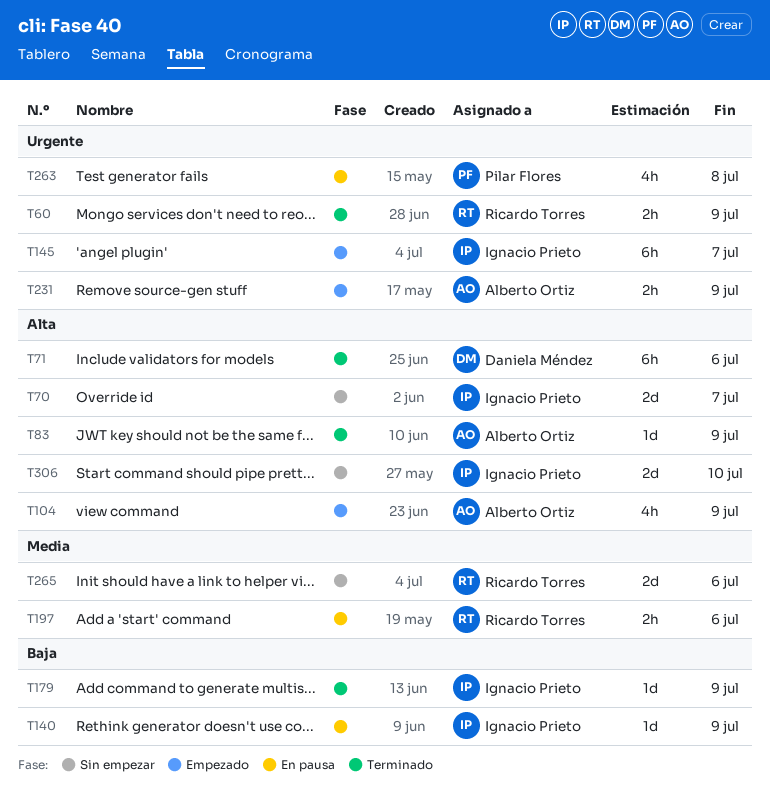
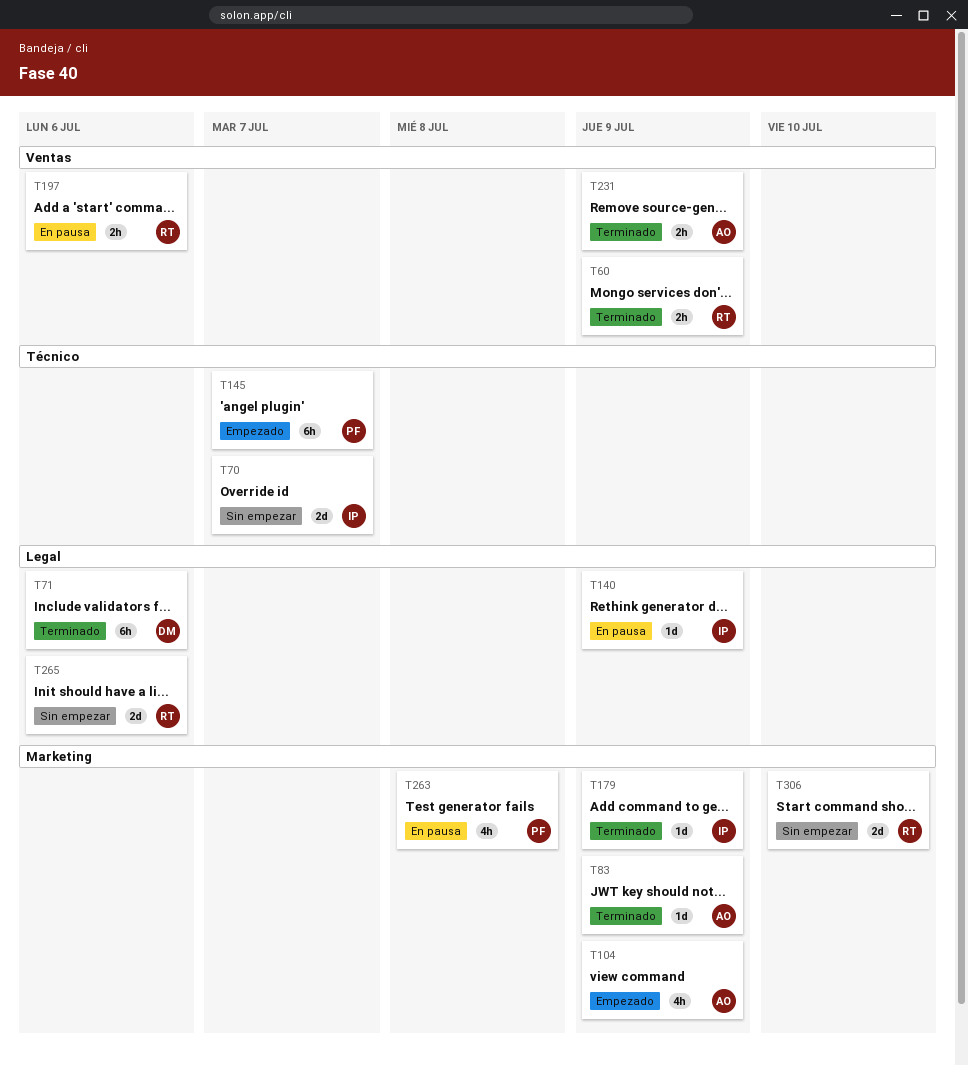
T145, owner: Ignacio Prieto -> Pilar Flores
T231, status: Empezado -> Terminado
T306, owner: Ignacio Prieto -> Ricardo Torres

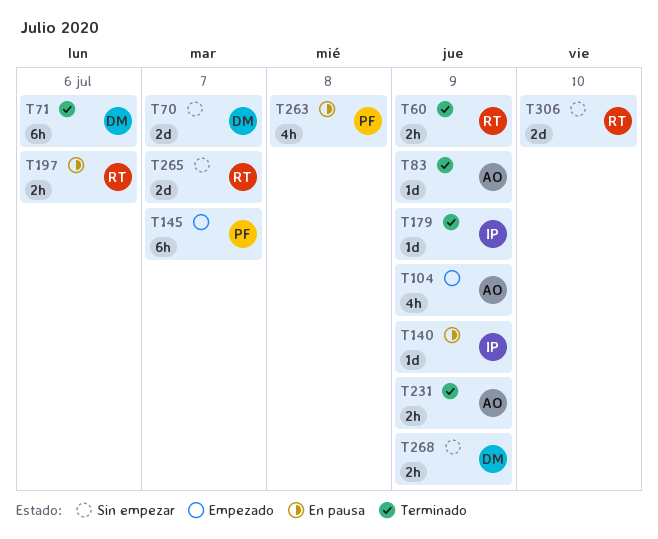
T70, owner: IP -> DM
T265, due: Jul 6 -> Jul 7
T268: none -> present

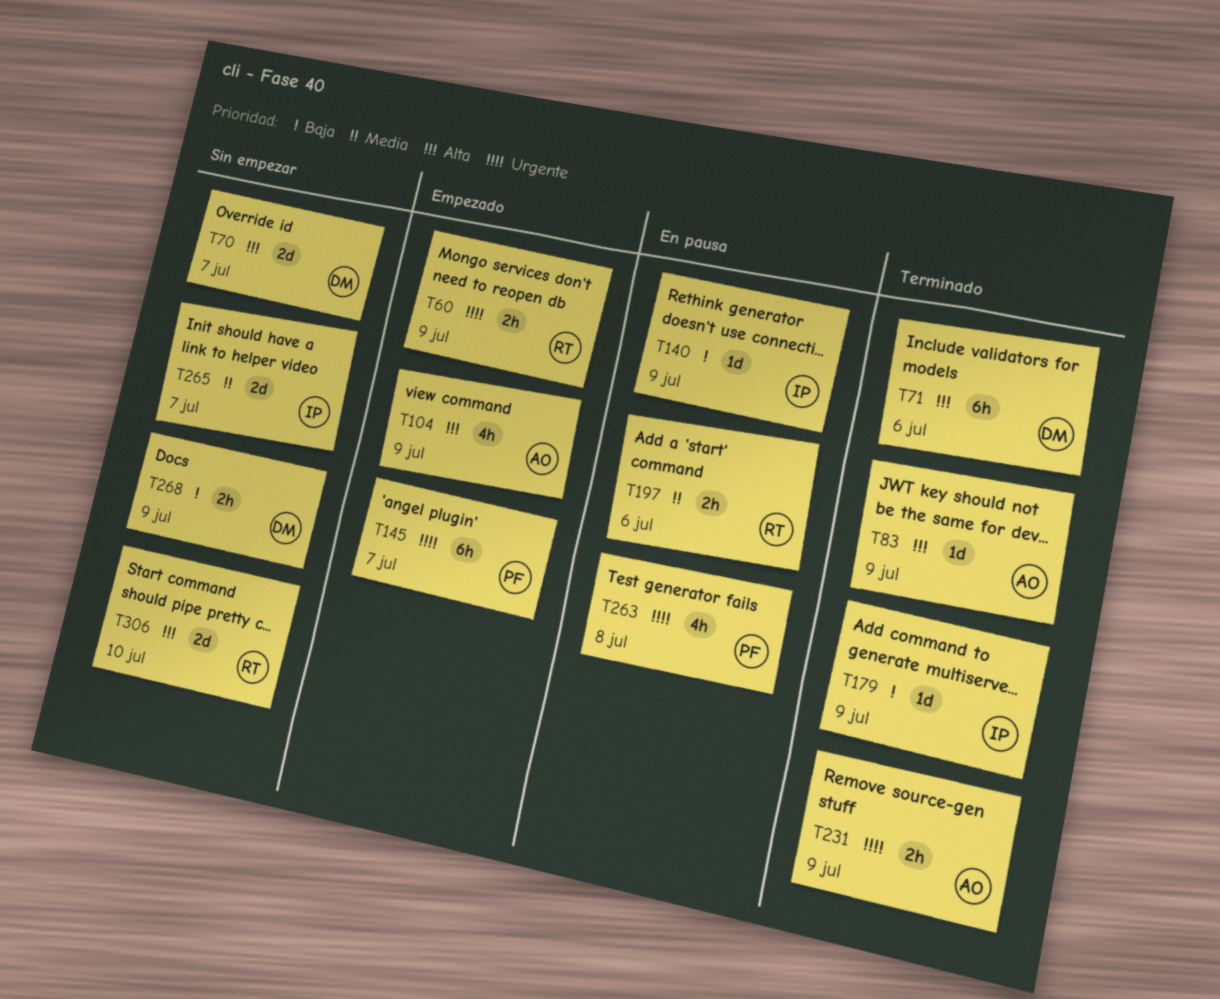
T60, status: Terminado -> Empezado
T265, owner: RT -> IP

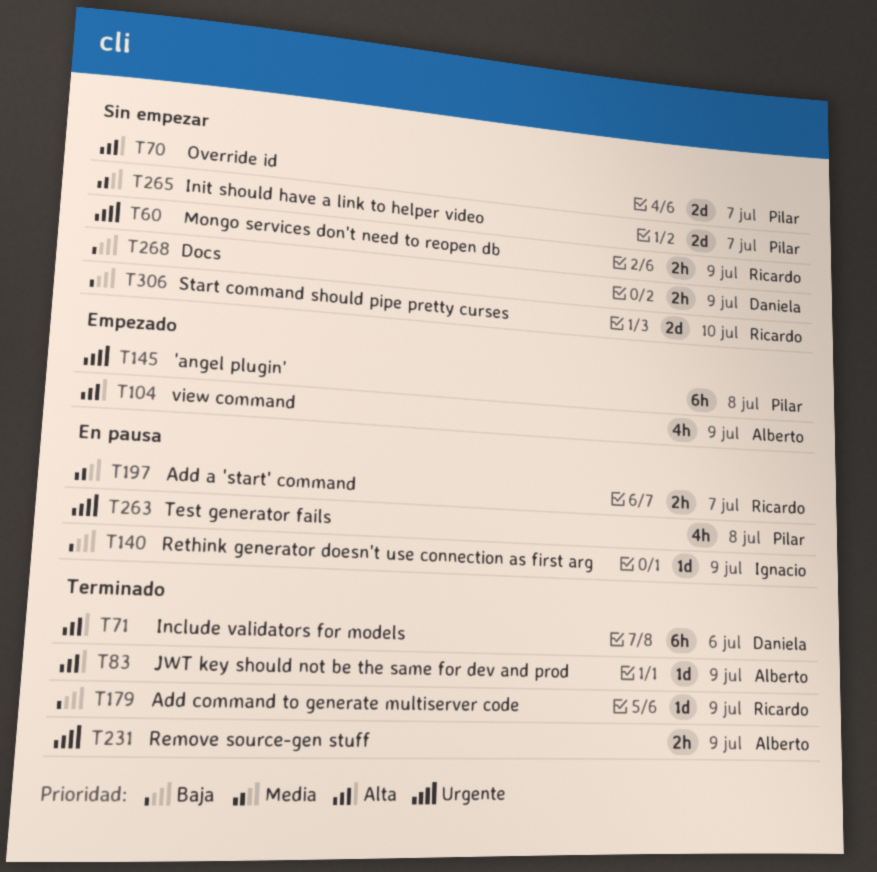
T60, status: Empezado -> Sin empezar
T70, owner: Daniela -> Pilar
T145, due: Jul 7 -> Jul 8
T179, owner: Ignacio -> Ricardo
T197, due: Jul 6 -> Jul 7
T265, owner: Ignacio -> Pilar
T306, priority: Alta -> Baja

